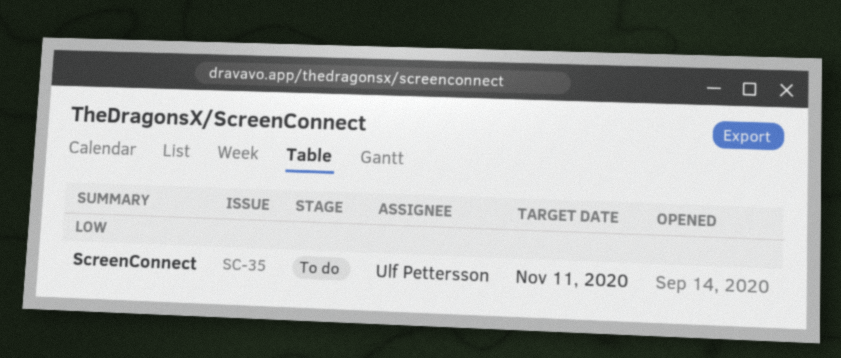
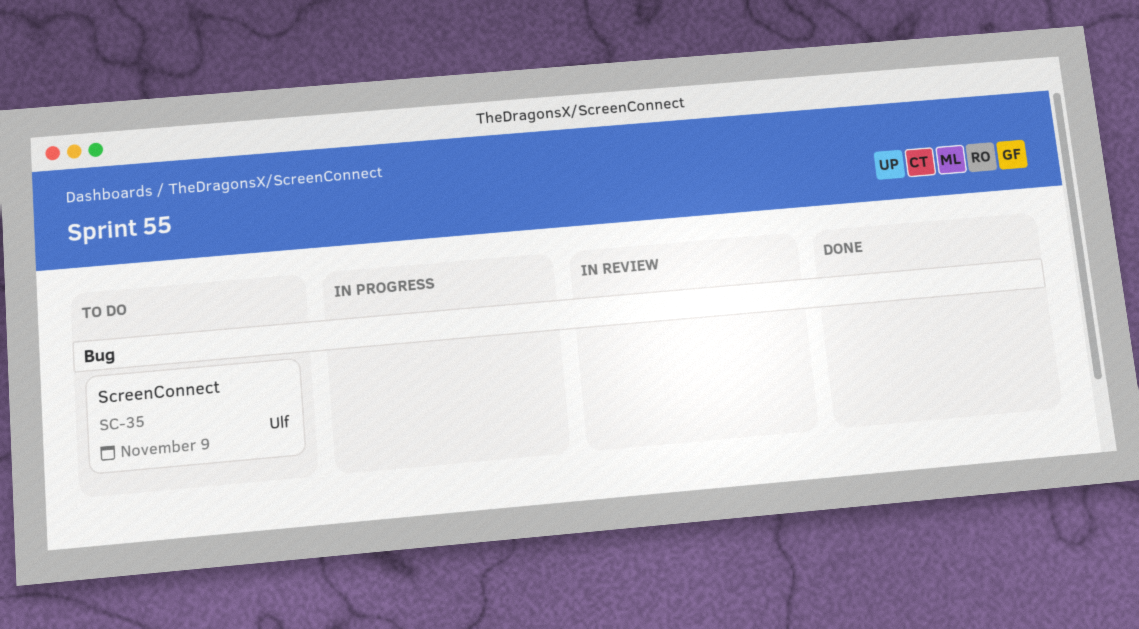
SC-35, due: Nov 11 -> Nov 9

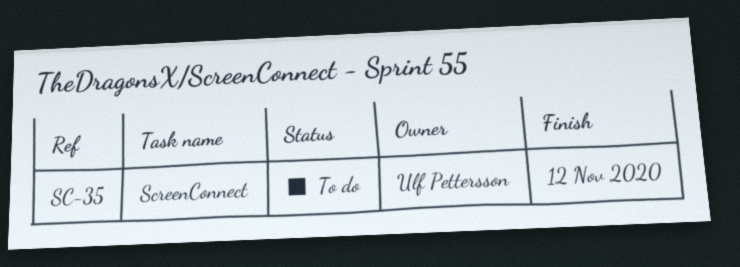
SC-35, due: Nov 9 -> Nov 12

